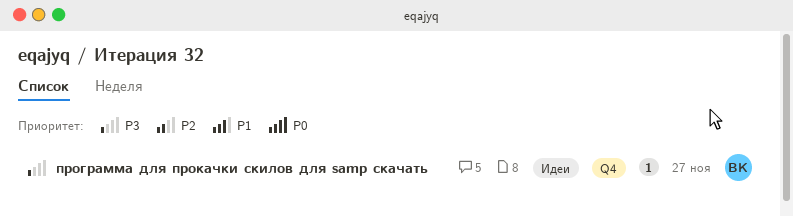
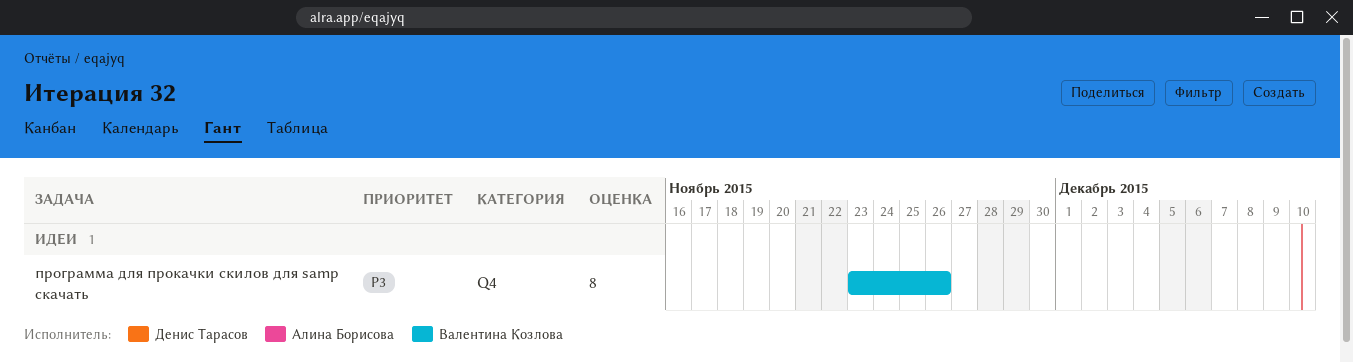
программа для прокачки скилов для samp скачать, estimate: 1 -> 8
программа для прокачки скилов для samp скачать, due: Nov 27 -> Nov 26

